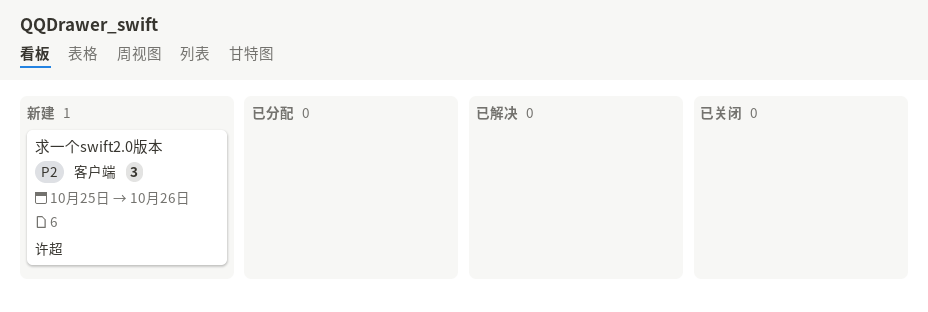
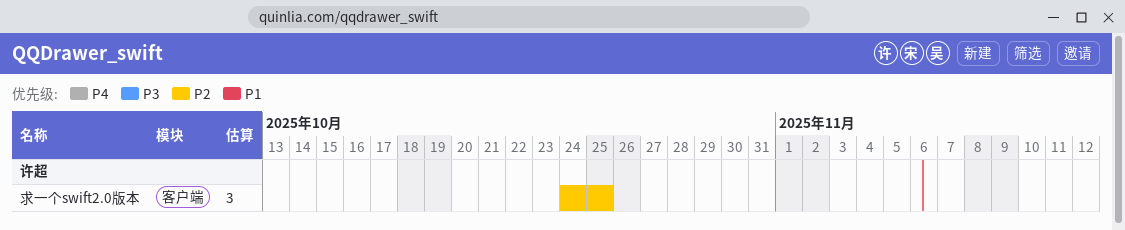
求一个swift2.0版本, start: Oct 25 -> Oct 24
求一个swift2.0版本, due: Oct 26 -> Oct 25

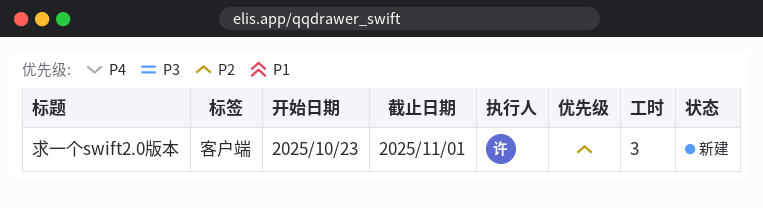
求一个swift2.0版本, start: Oct 24 -> Oct 23
求一个swift2.0版本, due: Oct 25 -> Nov 1

